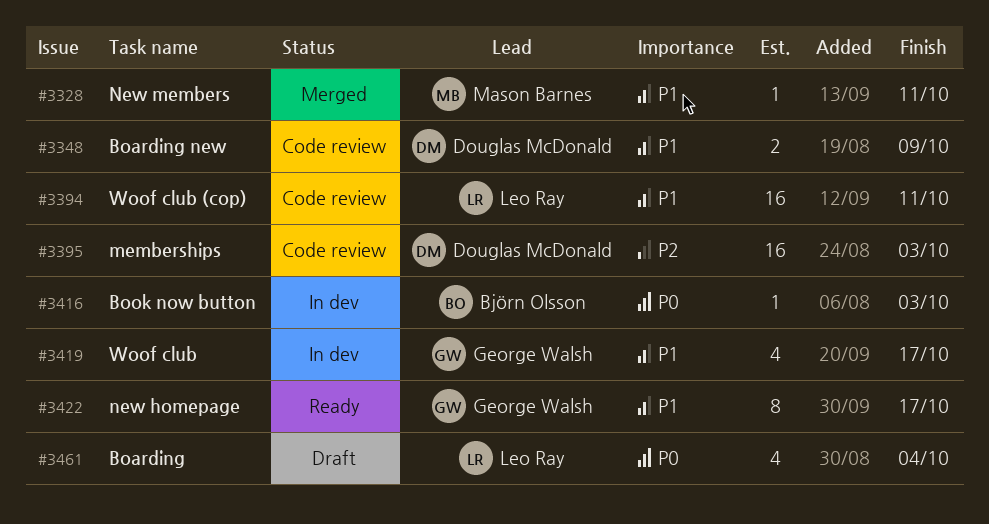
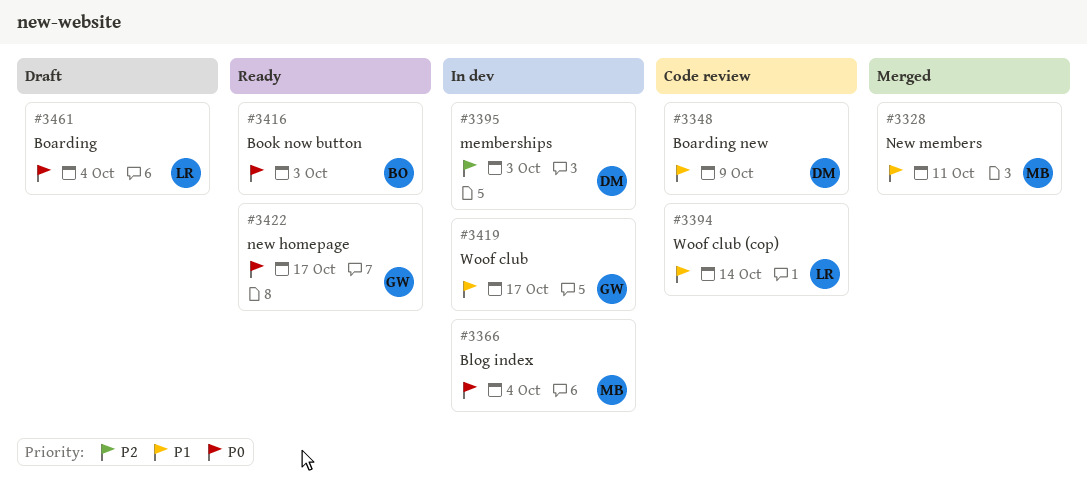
#3366: none -> present
#3394, due: Oct 11 -> Oct 14
#3395, status: Code review -> In dev
#3416, status: In dev -> Ready
#3422, priority: P1 -> P0

